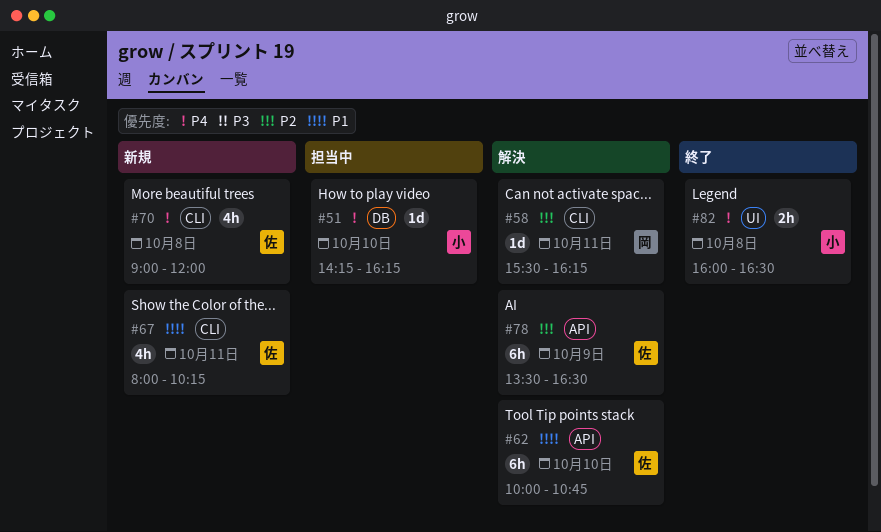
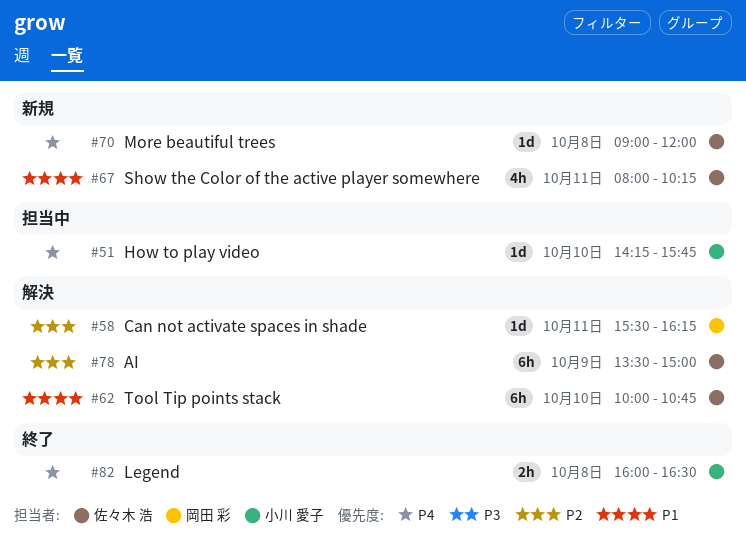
#51, ends: 16:15 -> 15:45
#70, estimate: 4h -> 1d
#78, ends: 16:30 -> 15:00

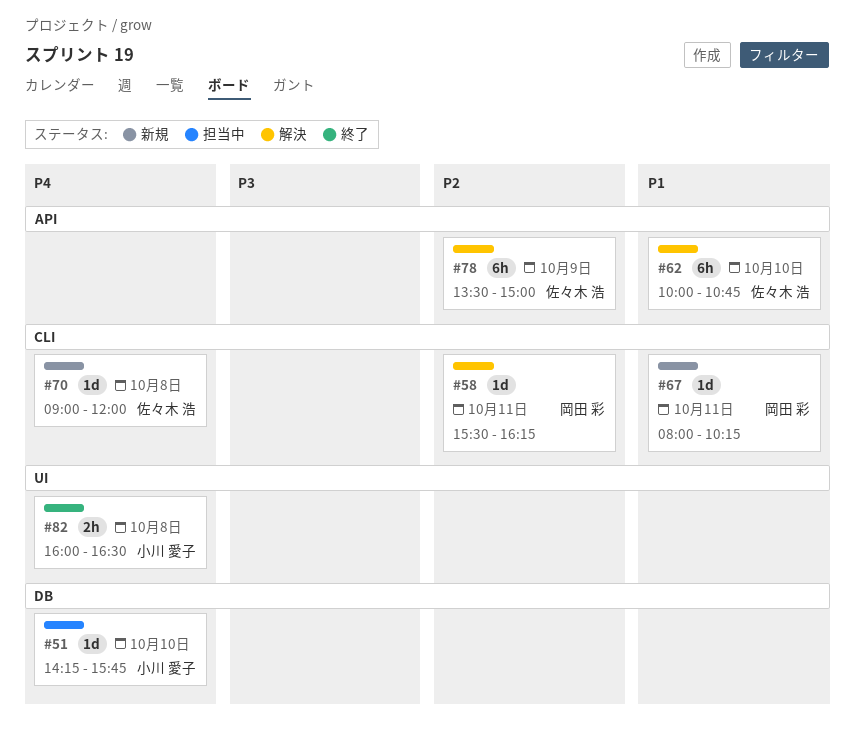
#67, owner: 佐々木 浩 -> 岡田 彩
#67, estimate: 4h -> 1d

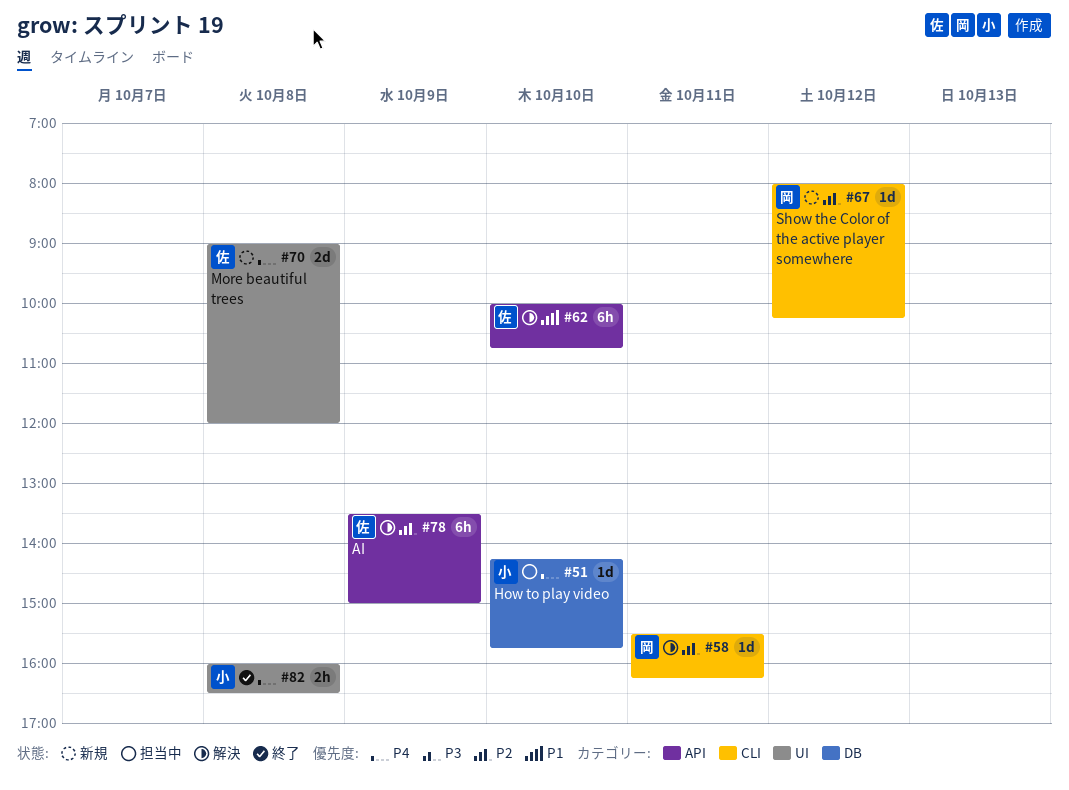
#67, priority: P1 -> P2
#67, day: Oct 11 -> Oct 12
#70, label: CLI -> UI
#70, estimate: 1d -> 2d

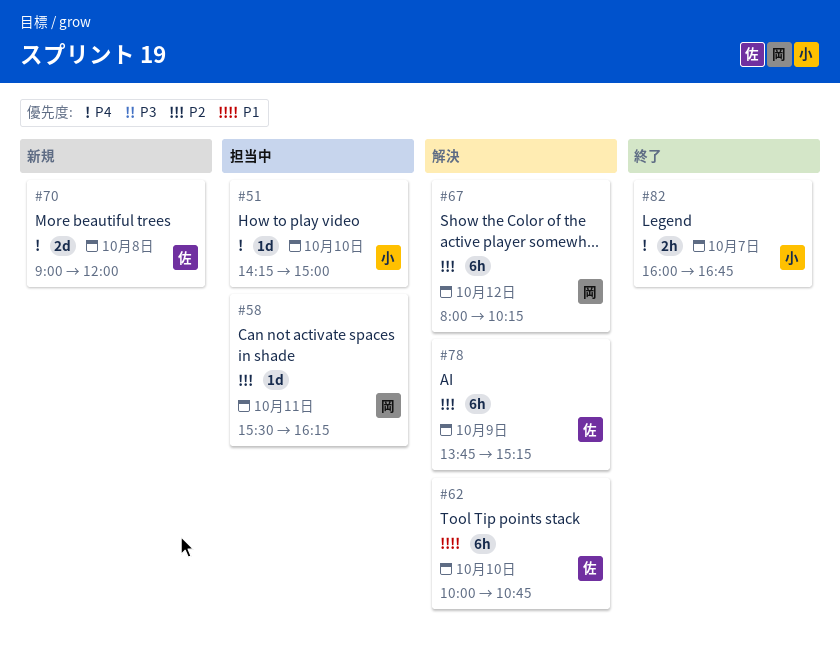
#51, ends: 15:45 -> 15:00
#58, status: 解決 -> 担当中
#67, status: 新規 -> 解決
#67, estimate: 1d -> 6h
#78, begins: 13:30 -> 13:45
#78, ends: 15:00 -> 15:15
#82, day: Oct 8 -> Oct 7
#82, ends: 16:30 -> 16:45

